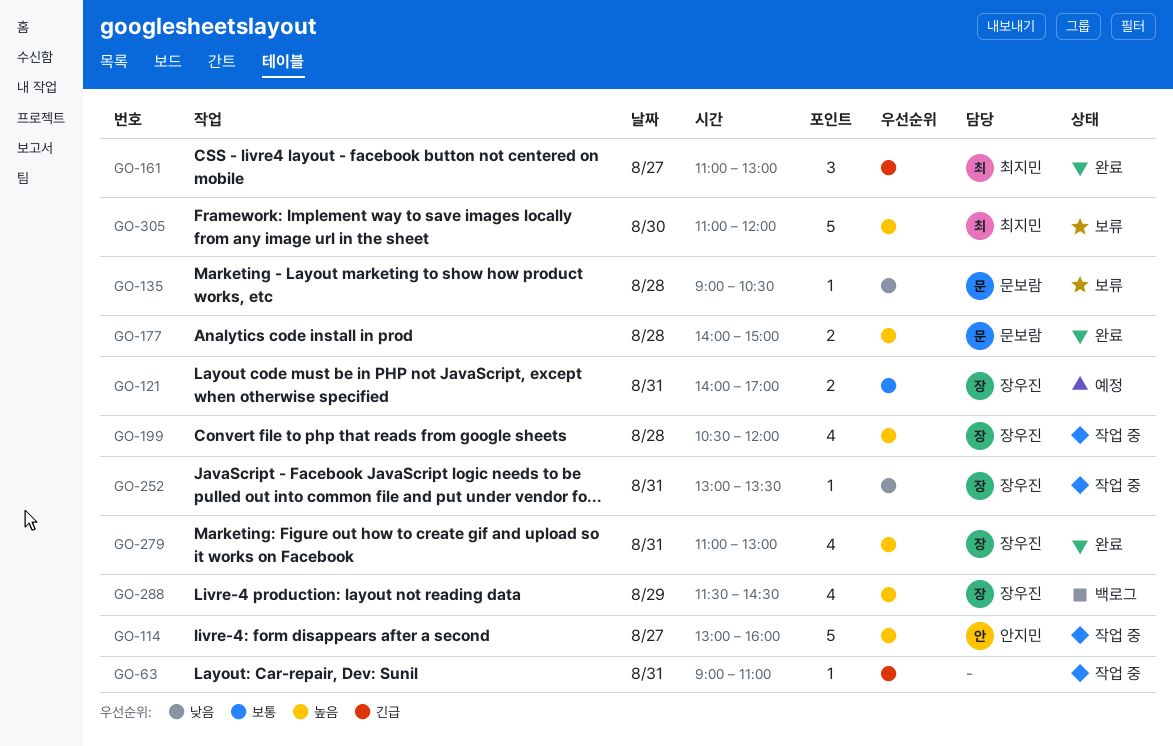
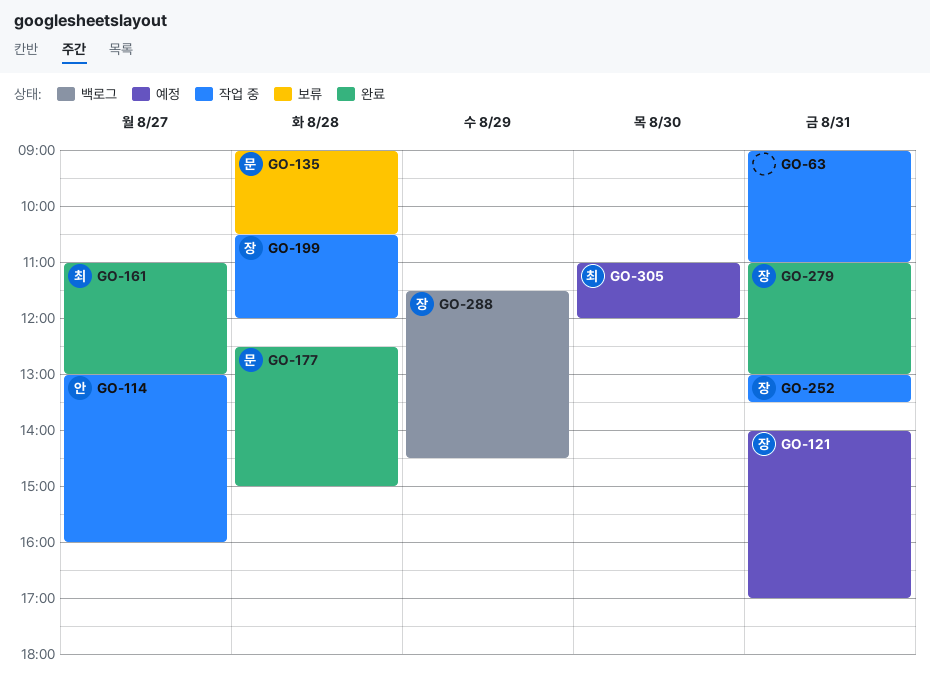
GO-177, begins: 14:00 -> 12:30
GO-305, status: 보류 -> 예정

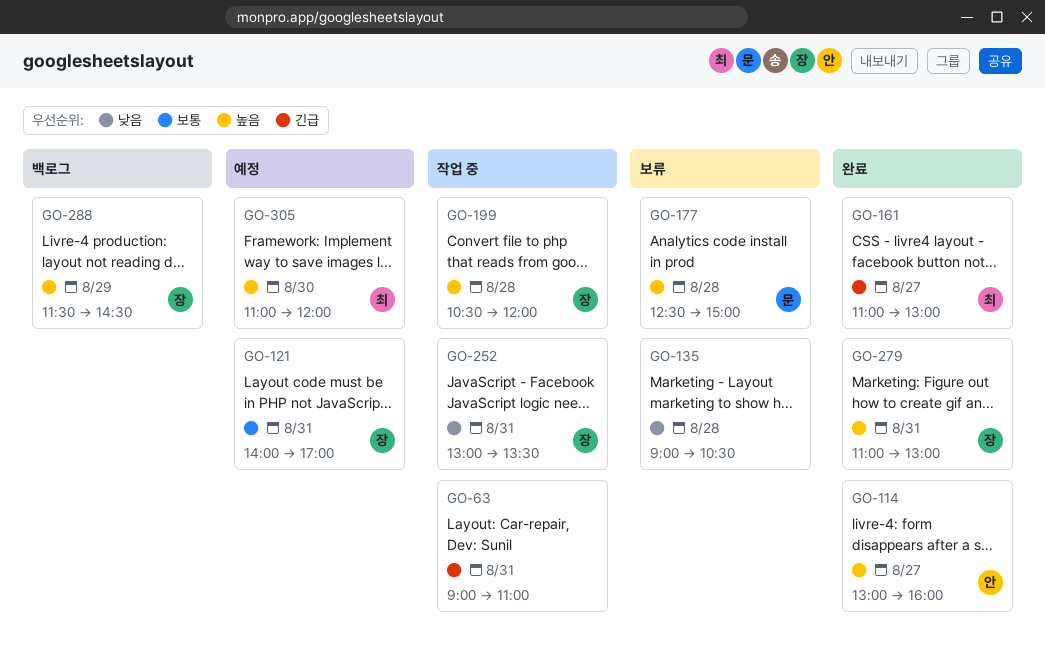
GO-114, status: 작업 중 -> 완료
GO-135, owner: 문 -> none
GO-177, status: 완료 -> 보류

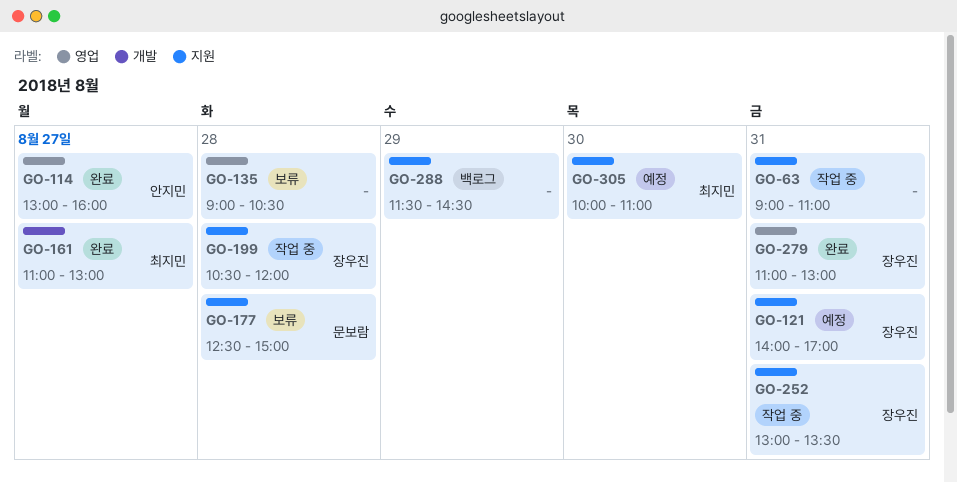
GO-288, owner: 장우진 -> none
GO-305, begins: 11:00 -> 10:00
GO-305, ends: 12:00 -> 11:00

